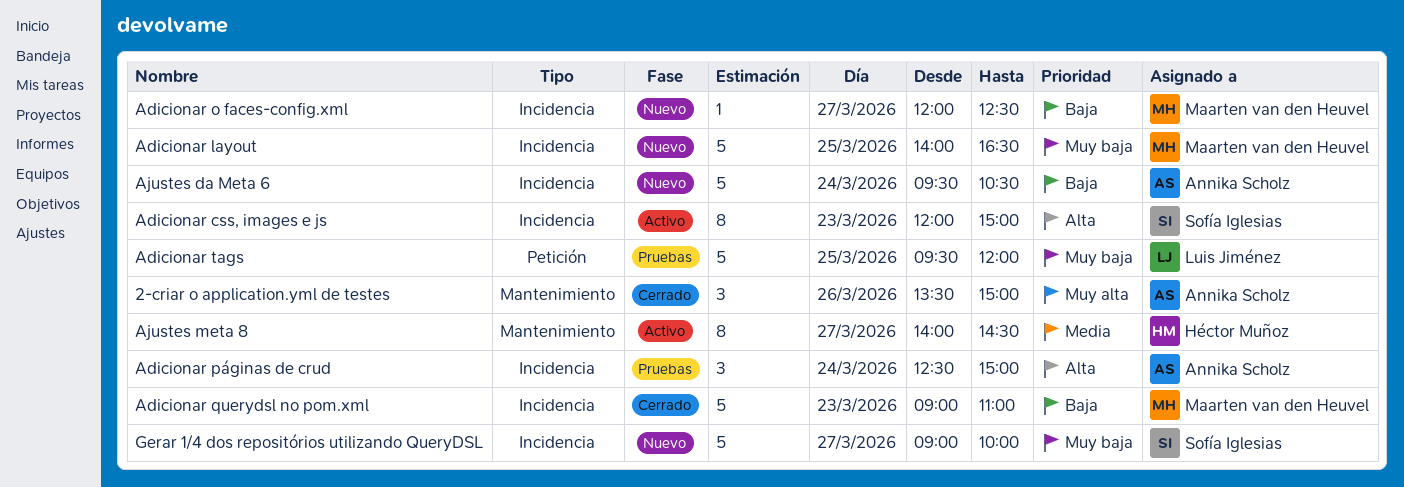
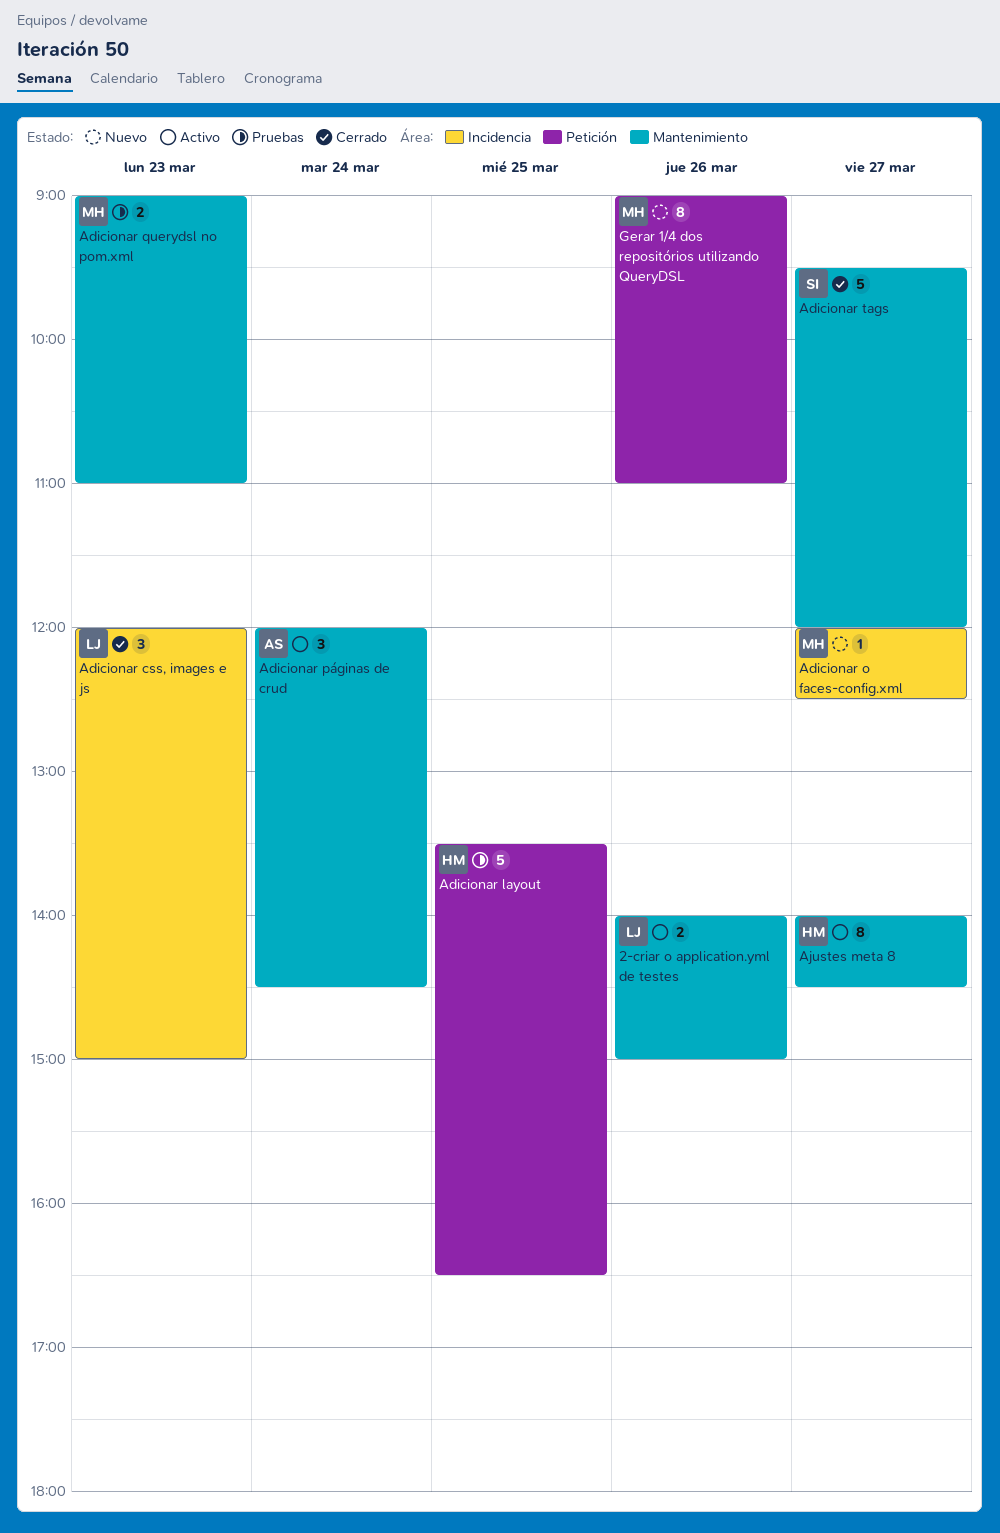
2-criar o application.yml de testes, status: Cerrado -> Activo
2-criar o application.yml de testes, owner: Annika Scholz -> Luis Jiménez
2-criar o application.yml de testes, estimate: 3 -> 2
2-criar o application.yml de testes, begins: 13:30 -> 14:00
Adicionar css, images e js, status: Activo -> Cerrado
Adicionar css, images e js, owner: Sofía Iglesias -> Luis Jiménez
Adicionar css, images e js, estimate: 8 -> 3
Adicionar layout, status: Nuevo -> Pruebas
Adicionar layout, owner: Maarten van den Heuvel -> Héctor Muñoz
Adicionar layout, label: Incidencia -> Petición
Adicionar layout, begins: 14:00 -> 13:30
Adicionar páginas de crud, status: Pruebas -> Activo
Adicionar páginas de crud, label: Incidencia -> Mantenimiento
Adicionar páginas de crud, begins: 12:30 -> 12:00
Adicionar páginas de crud, ends: 15:00 -> 14:30
Adicionar querydsl no pom.xml, status: Cerrado -> Pruebas
Adicionar querydsl no pom.xml, label: Incidencia -> Mantenimiento
Adicionar querydsl no pom.xml, estimate: 5 -> 2
Adicionar tags, status: Pruebas -> Cerrado
Adicionar tags, owner: Luis Jiménez -> Sofía Iglesias
Adicionar tags, label: Petición -> Mantenimiento
Adicionar tags, day: Mar 25 -> Mar 27
Ajustes da Meta 6: present -> none
Gerar 1/4 dos repositórios utilizando QueryDSL, owner: Sofía Iglesias -> Maarten van den Heuvel
Gerar 1/4 dos repositórios utilizando QueryDSL, label: Incidencia -> Petición
Gerar 1/4 dos repositórios utilizando QueryDSL, estimate: 5 -> 8
Gerar 1/4 dos repositórios utilizando QueryDSL, day: Mar 27 -> Mar 26
Gerar 1/4 dos repositórios utilizando QueryDSL, ends: 10:00 -> 11:00

